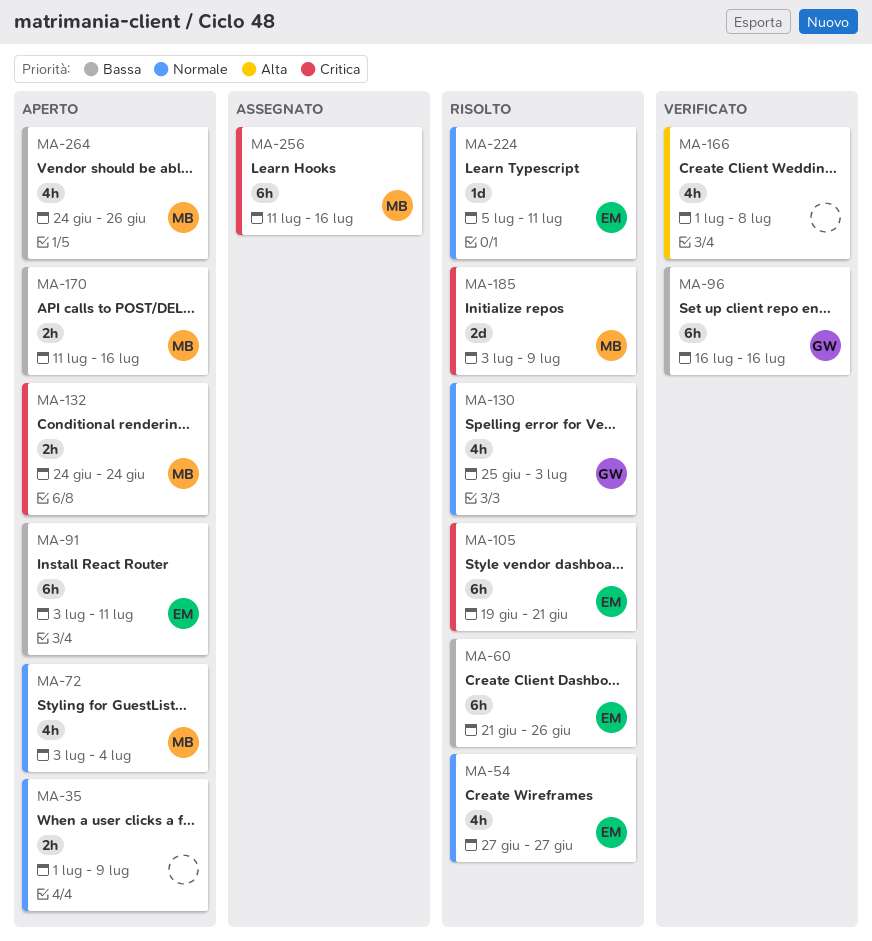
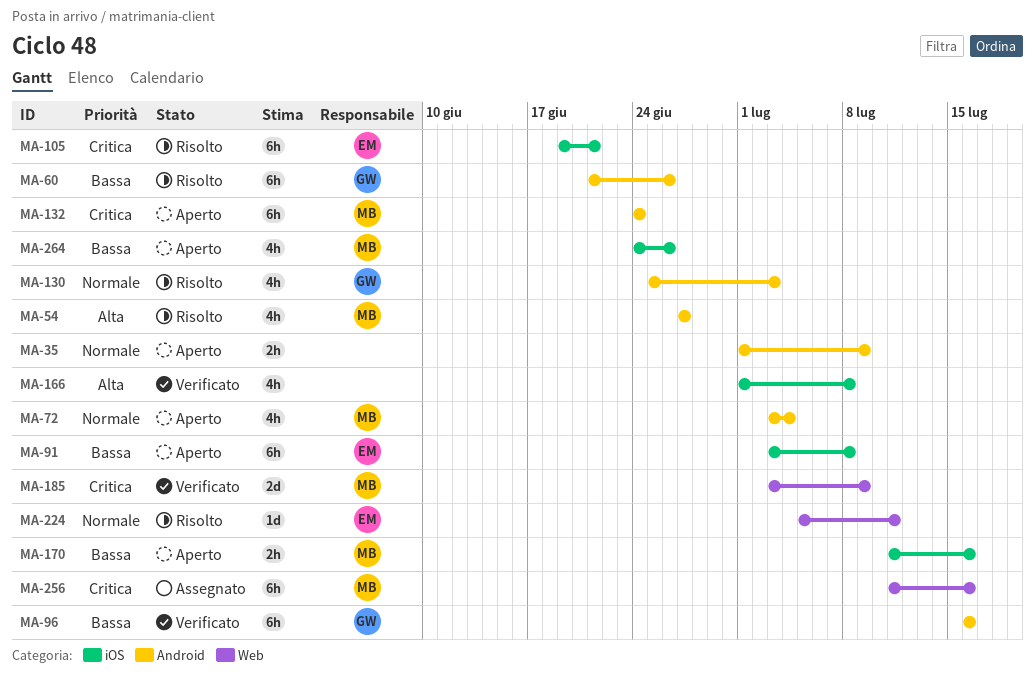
MA-54, owner: EM -> MB
MA-54, priority: Normale -> Alta
MA-60, owner: EM -> GW
MA-91, due: Jul 11 -> Jul 8
MA-132, estimate: 2h -> 6h
MA-185, status: Risolto -> Verificato

